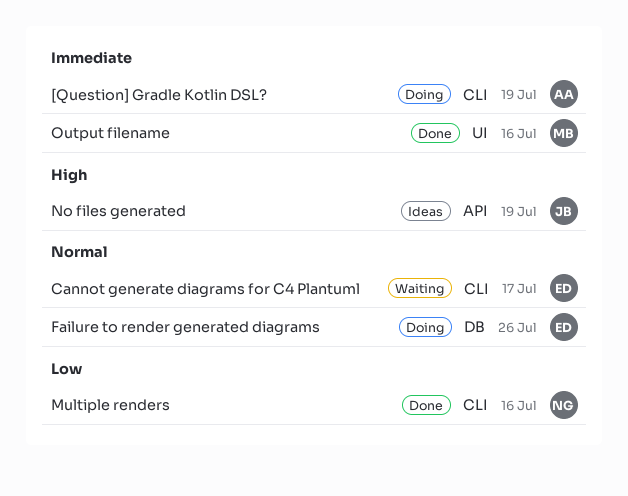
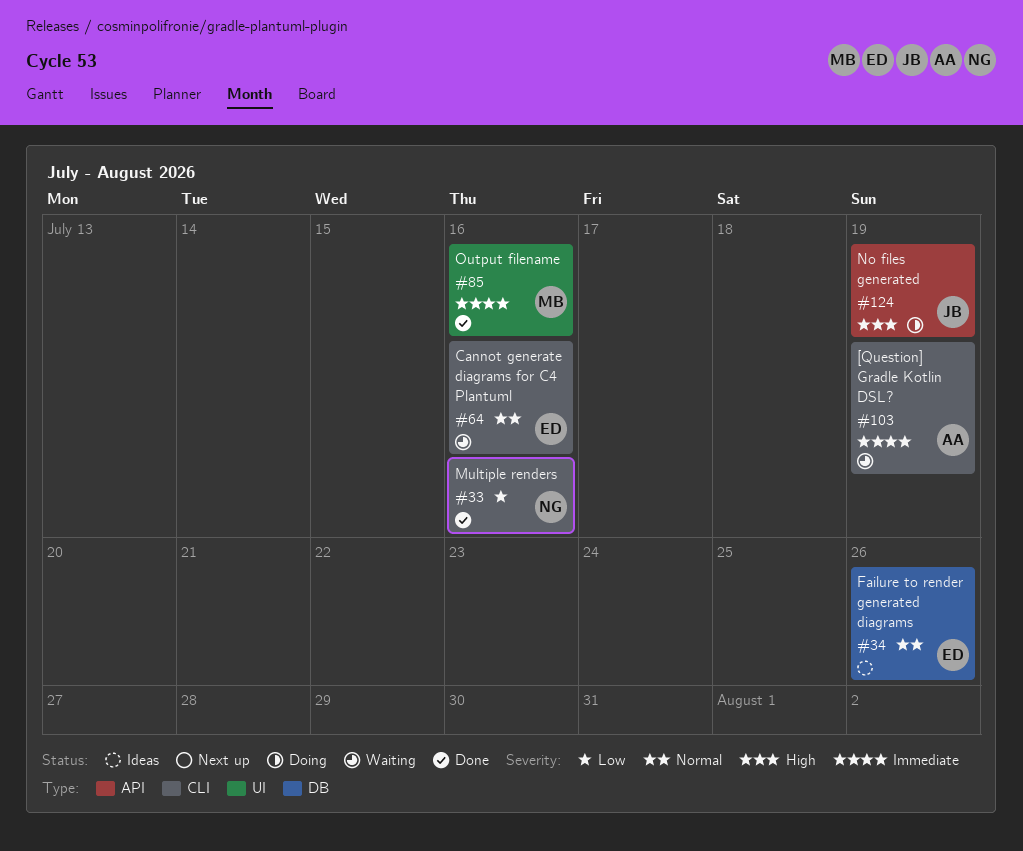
[Question] Gradle Kotlin DSL?, status: Doing -> Waiting
Cannot generate diagrams for C4 Plantuml, due: Jul 17 -> Jul 16
Failure to render generated diagrams, status: Doing -> Ideas
No files generated, status: Ideas -> Doing

